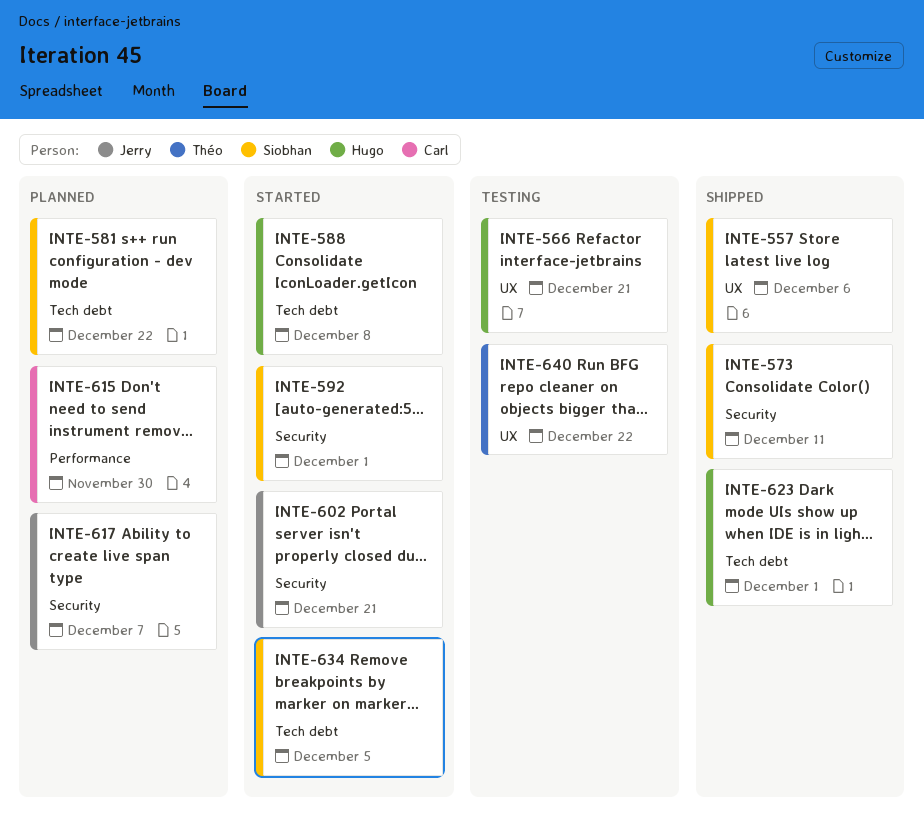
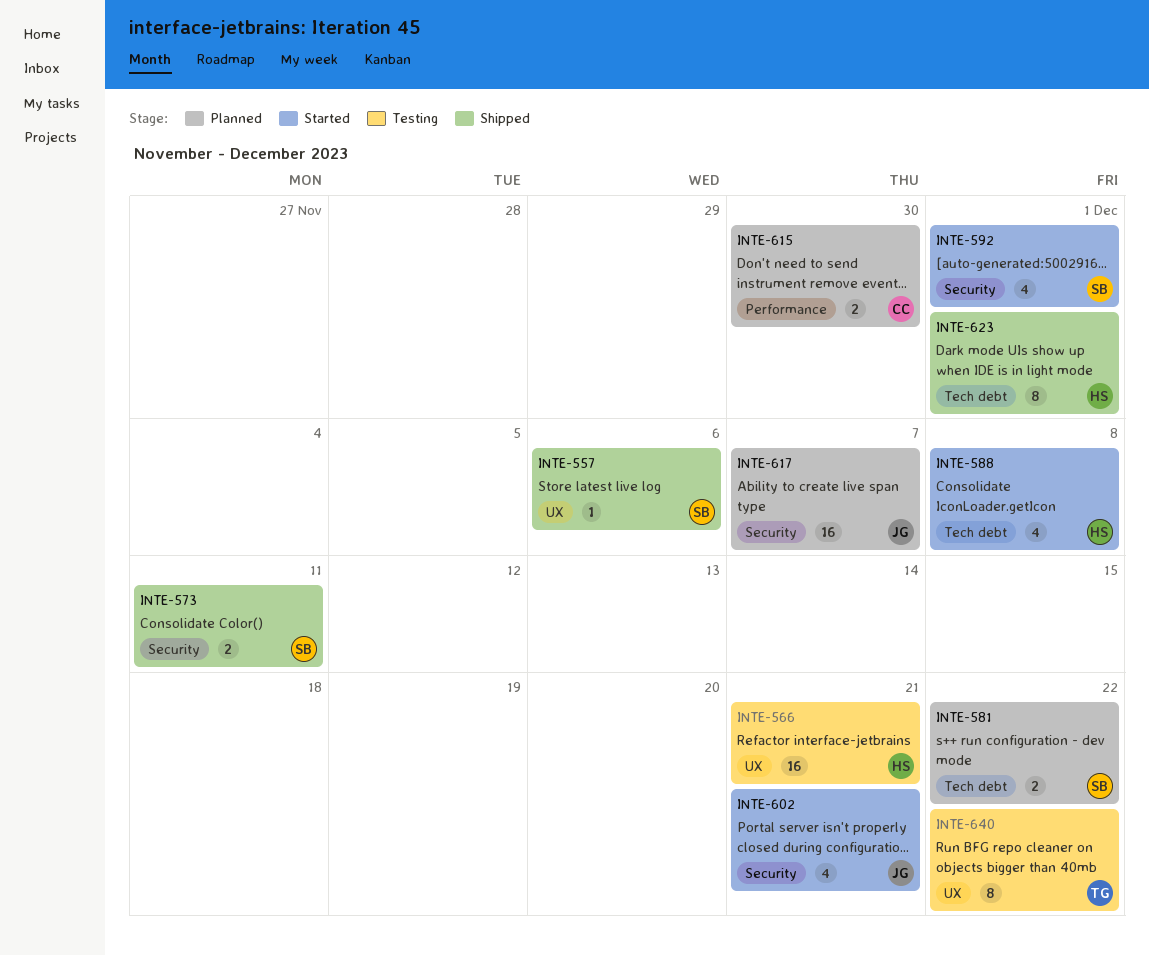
INTE-634: present -> none

